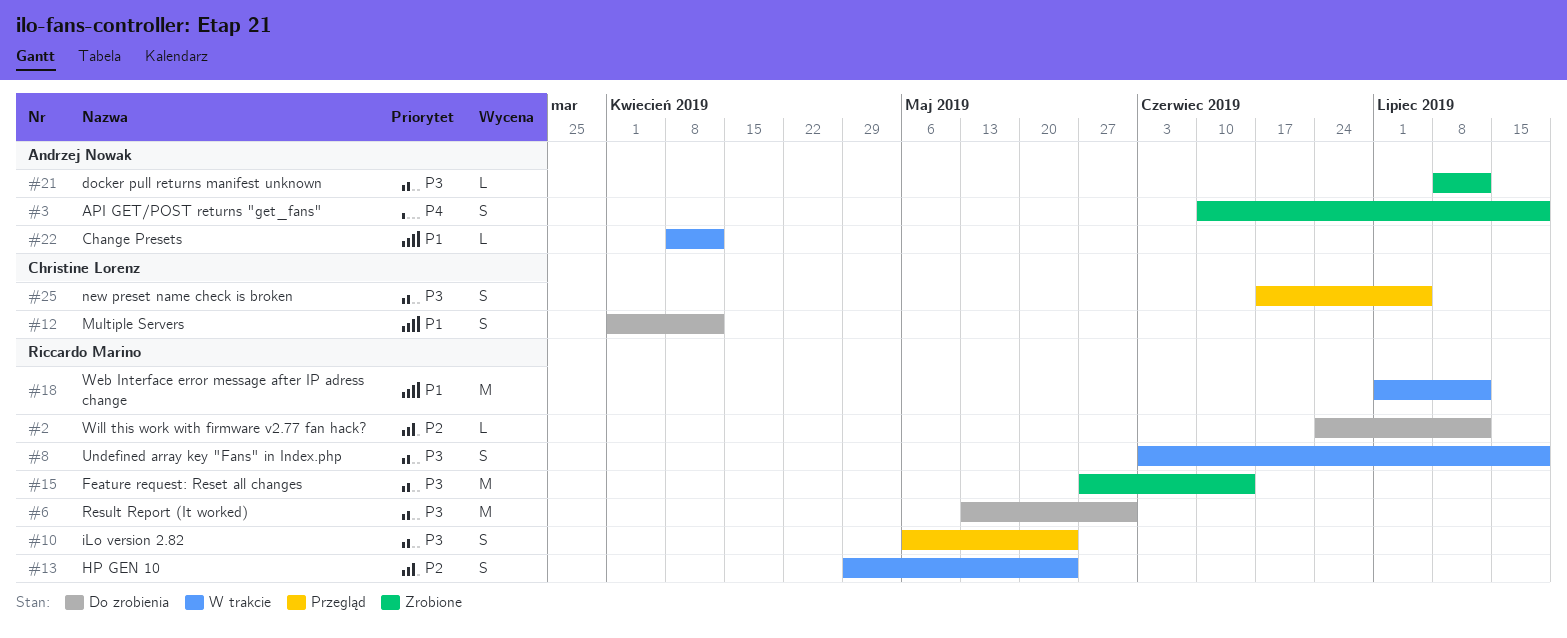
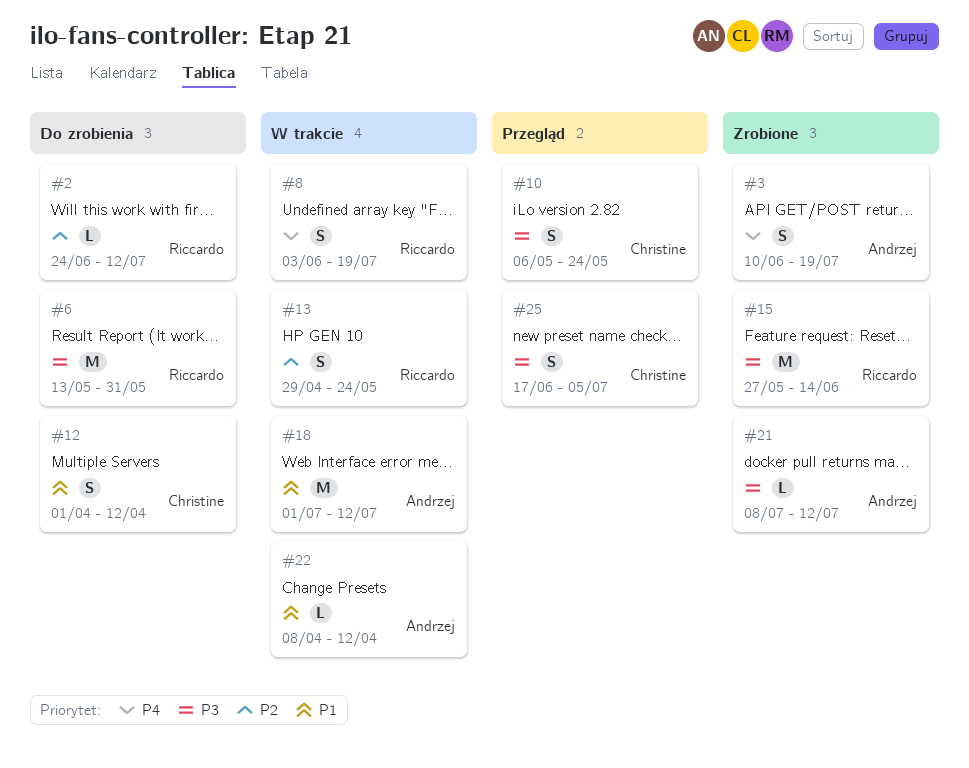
#8, priority: P3 -> P4
#10, owner: Riccardo Marino -> Christine Lorenz
#18, owner: Riccardo Marino -> Andrzej Nowak

